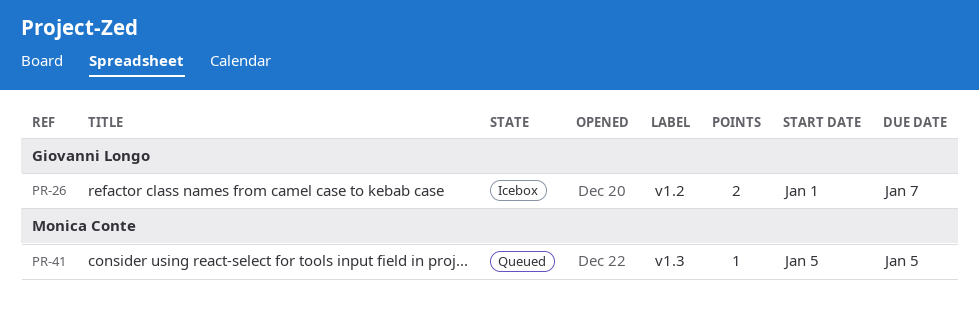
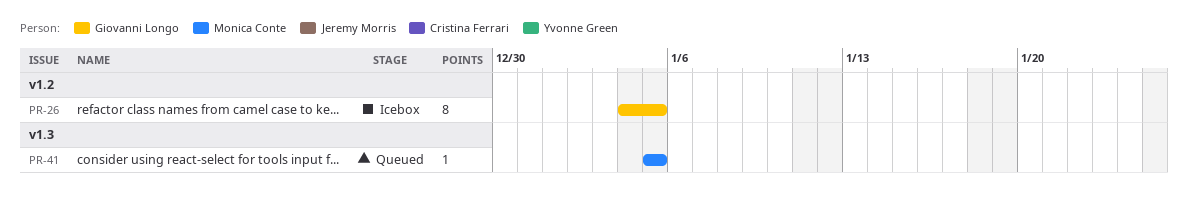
PR-26, estimate: 2 -> 8
PR-26, start: Jan 1 -> Jan 4
PR-26, due: Jan 7 -> Jan 5

